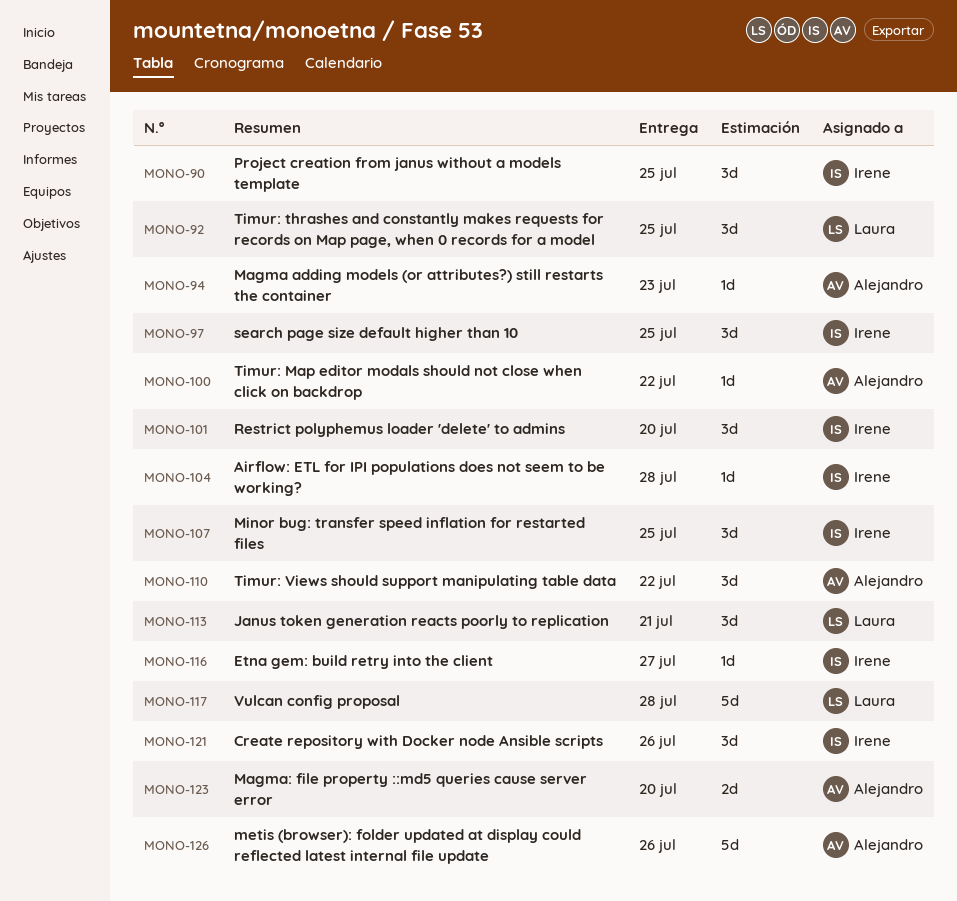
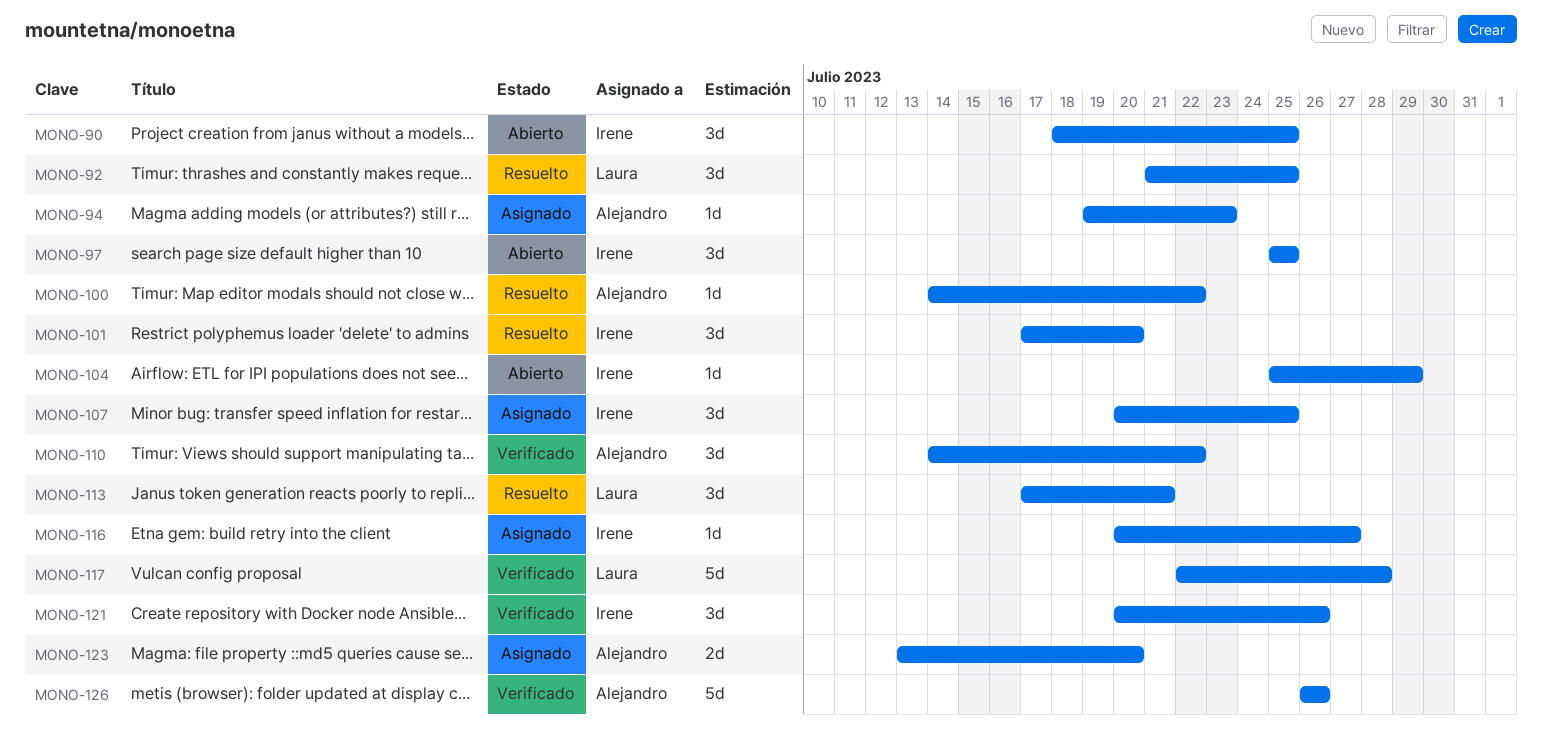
MONO-104, due: Jul 28 -> Jul 29

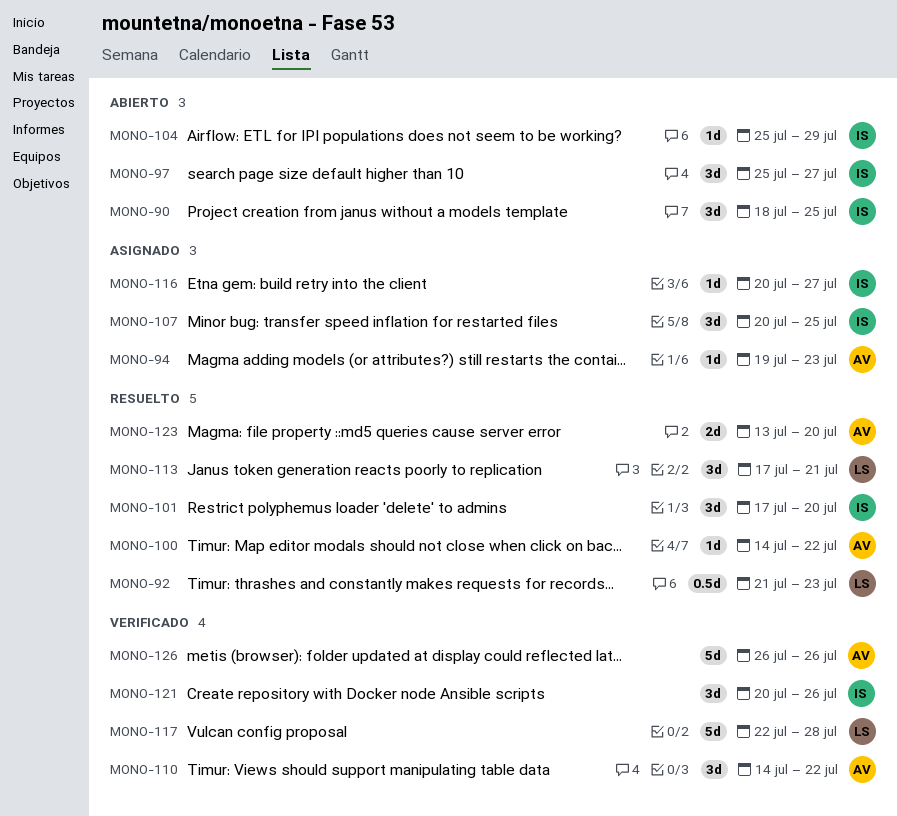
MONO-92, estimate: 3d -> 0.5d
MONO-92, due: Jul 25 -> Jul 23
MONO-97, due: Jul 25 -> Jul 27
MONO-123, status: Asignado -> Resuelto

